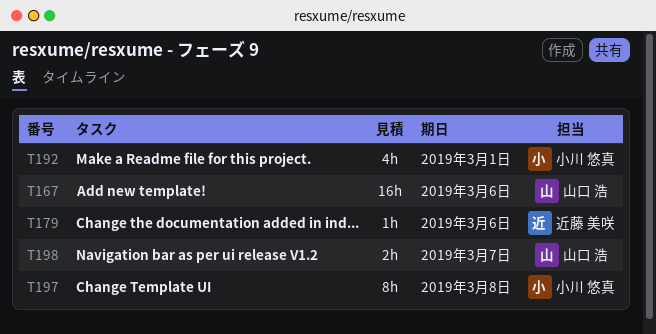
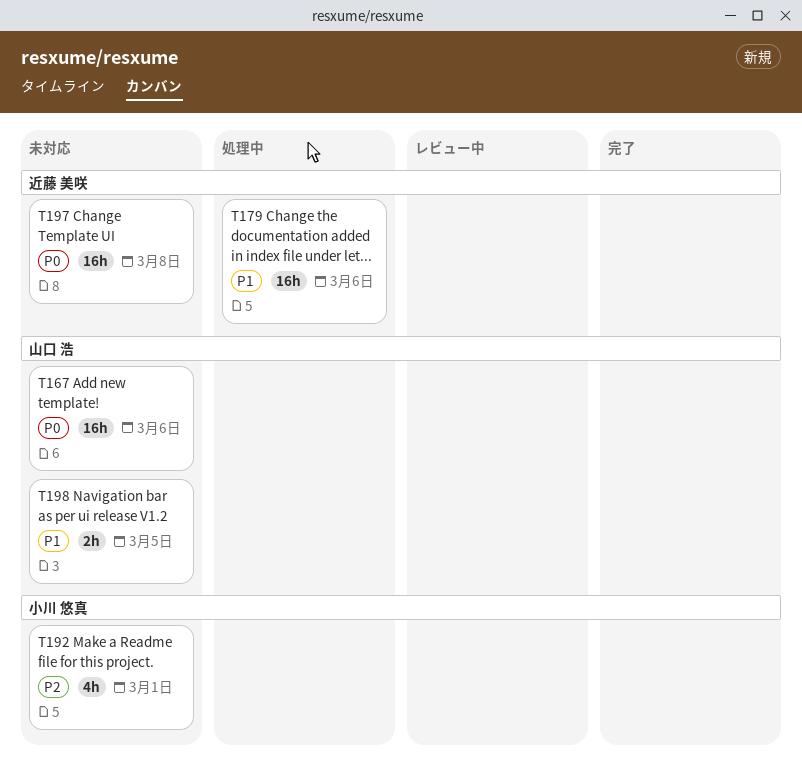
T179, estimate: 1h -> 16h
T197, owner: 小川 悠真 -> 近藤 美咲
T197, estimate: 8h -> 16h
T198, due: Mar 7 -> Mar 5

